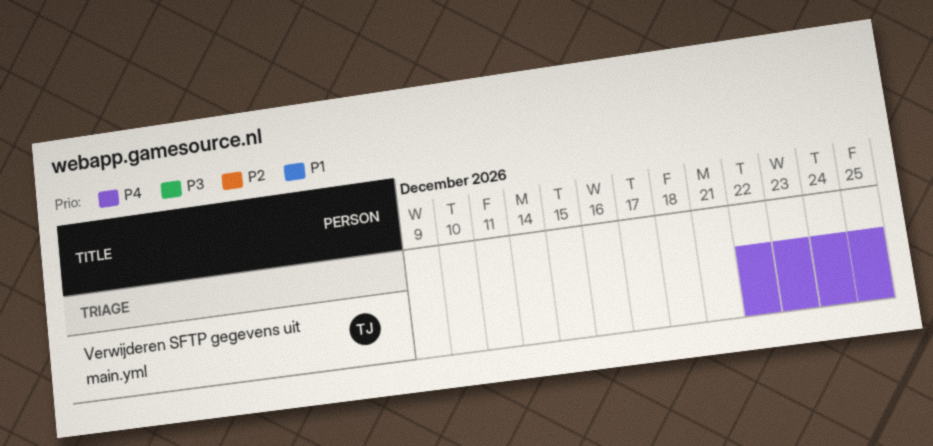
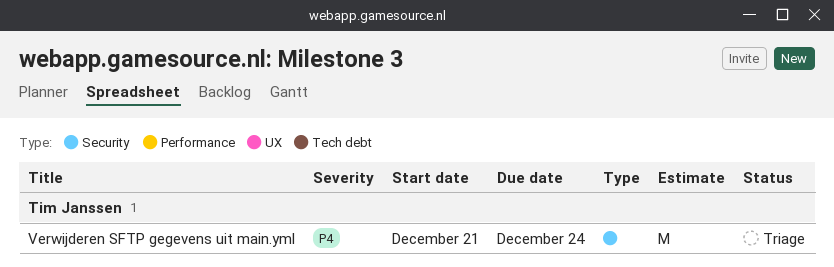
Verwijderen SFTP gegevens uit main.yml, start: Dec 22 -> Dec 21
Verwijderen SFTP gegevens uit main.yml, due: Dec 25 -> Dec 24

